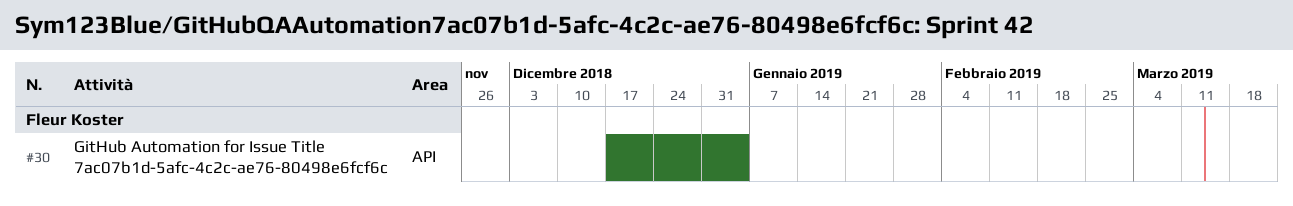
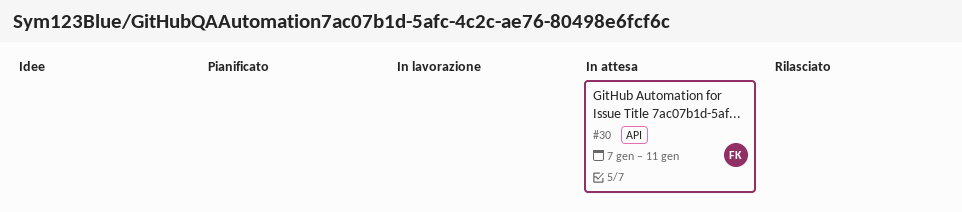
#30, start: Dec 17 -> Jan 7
#30, due: Jan 4 -> Jan 11

